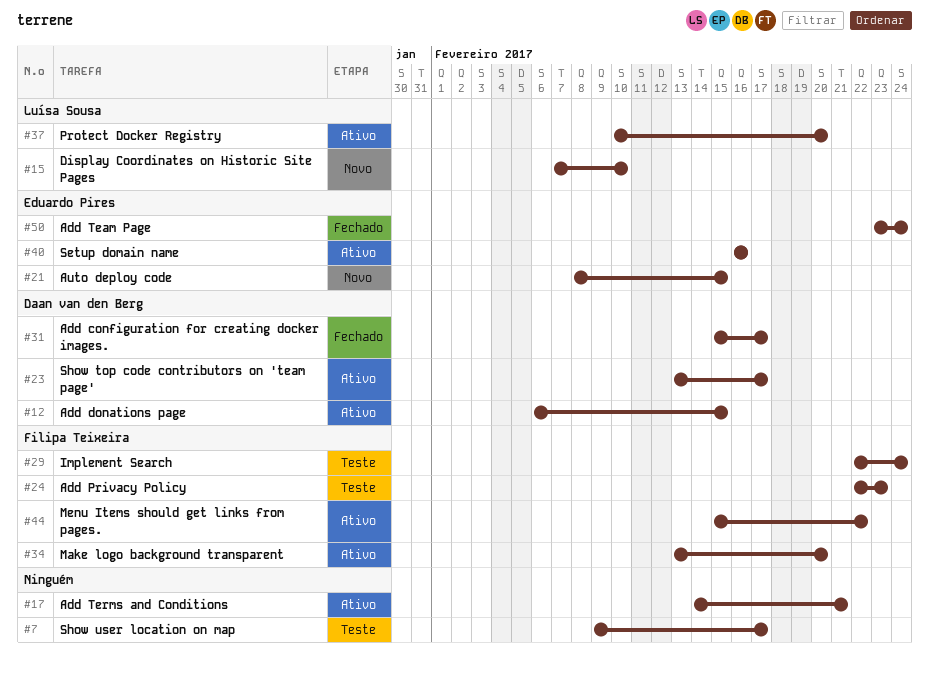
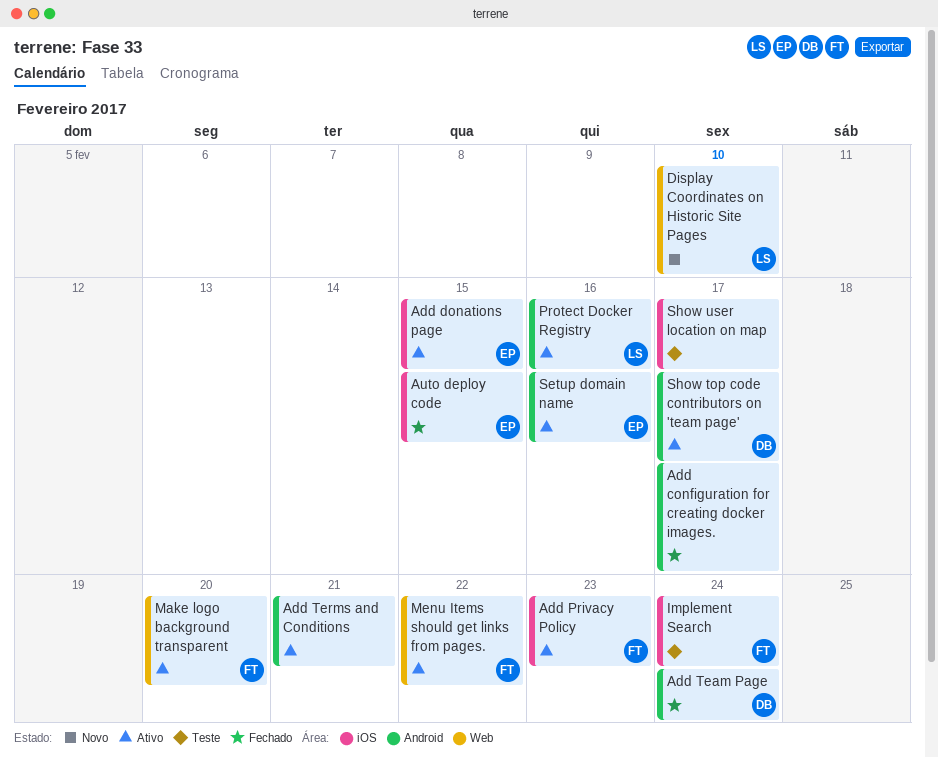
Add configuration for creating docker images., owner: Daan van den Berg -> none
Add donations page, owner: Daan van den Berg -> Eduardo Pires
Add Privacy Policy, status: Teste -> Ativo
Add Team Page, owner: Eduardo Pires -> Daan van den Berg
Auto deploy code, status: Novo -> Fechado
Protect Docker Registry, due: Feb 20 -> Feb 16

